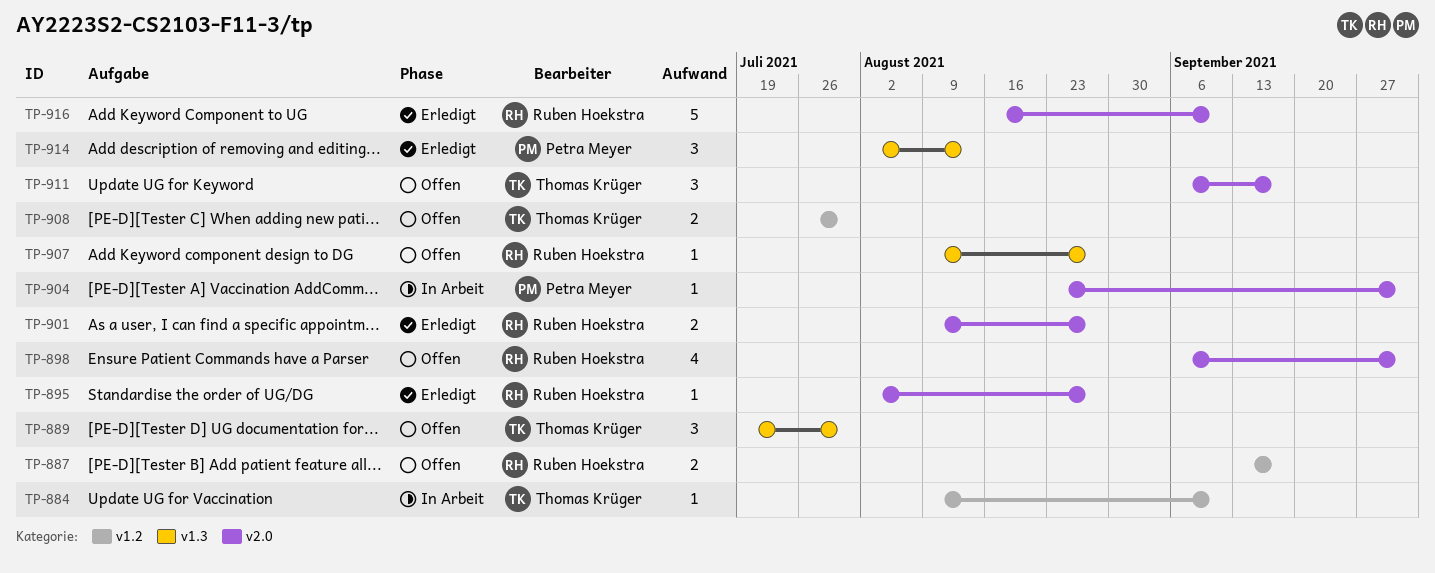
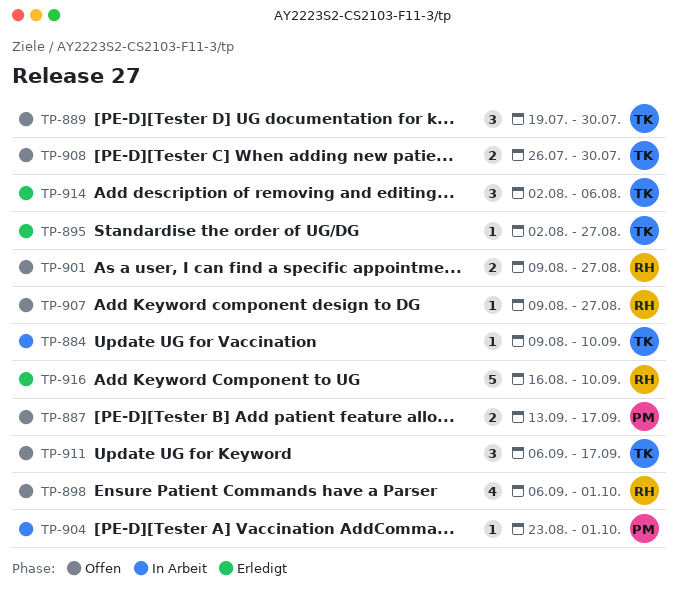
TP-887, owner: Ruben Hoekstra -> Petra Meyer
TP-895, owner: Ruben Hoekstra -> Thomas Krüger
TP-901, status: Erledigt -> Offen
TP-914, owner: Petra Meyer -> Thomas Krüger
TP-914, due: Aug 13 -> Aug 6

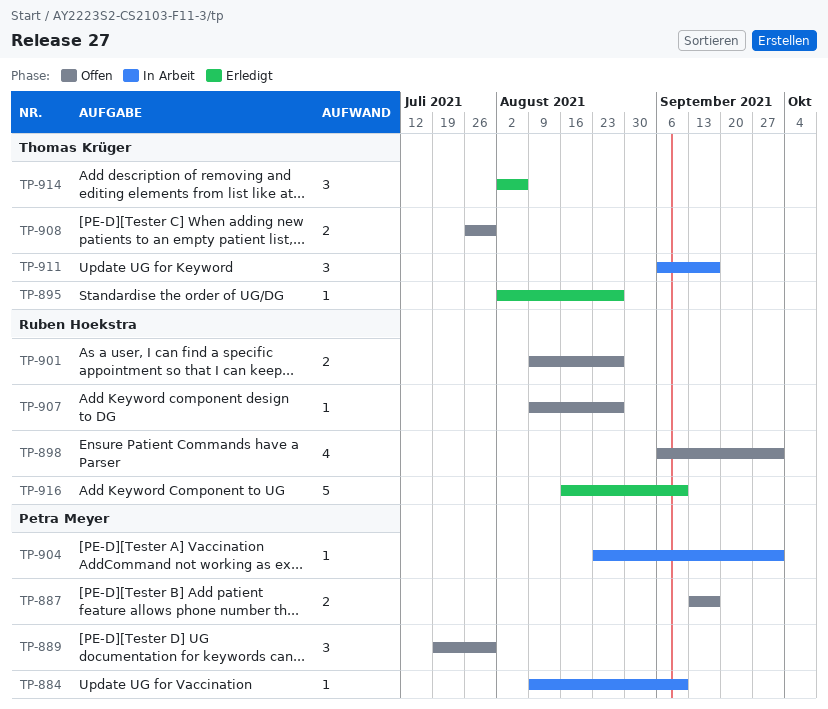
TP-884, owner: Thomas Krüger -> Petra Meyer
TP-889, owner: Thomas Krüger -> Petra Meyer
TP-911, status: Offen -> In Arbeit

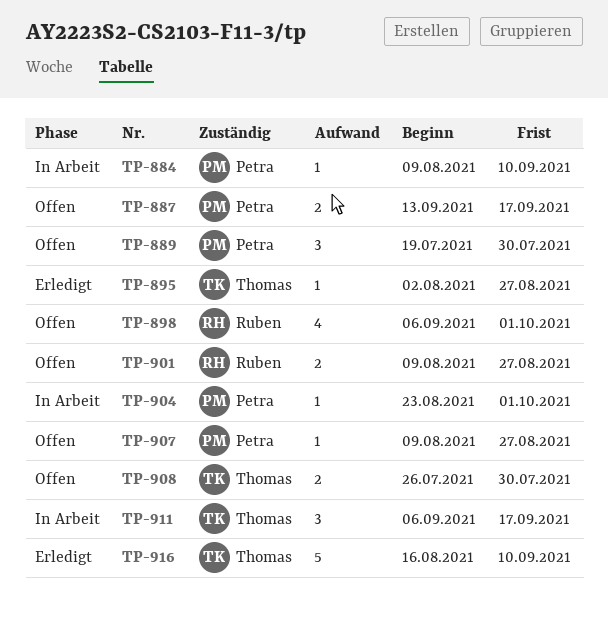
TP-907, owner: Ruben Hoekstra -> Petra Meyer
TP-914: present -> none
TP-916, owner: Ruben Hoekstra -> Thomas Krüger

